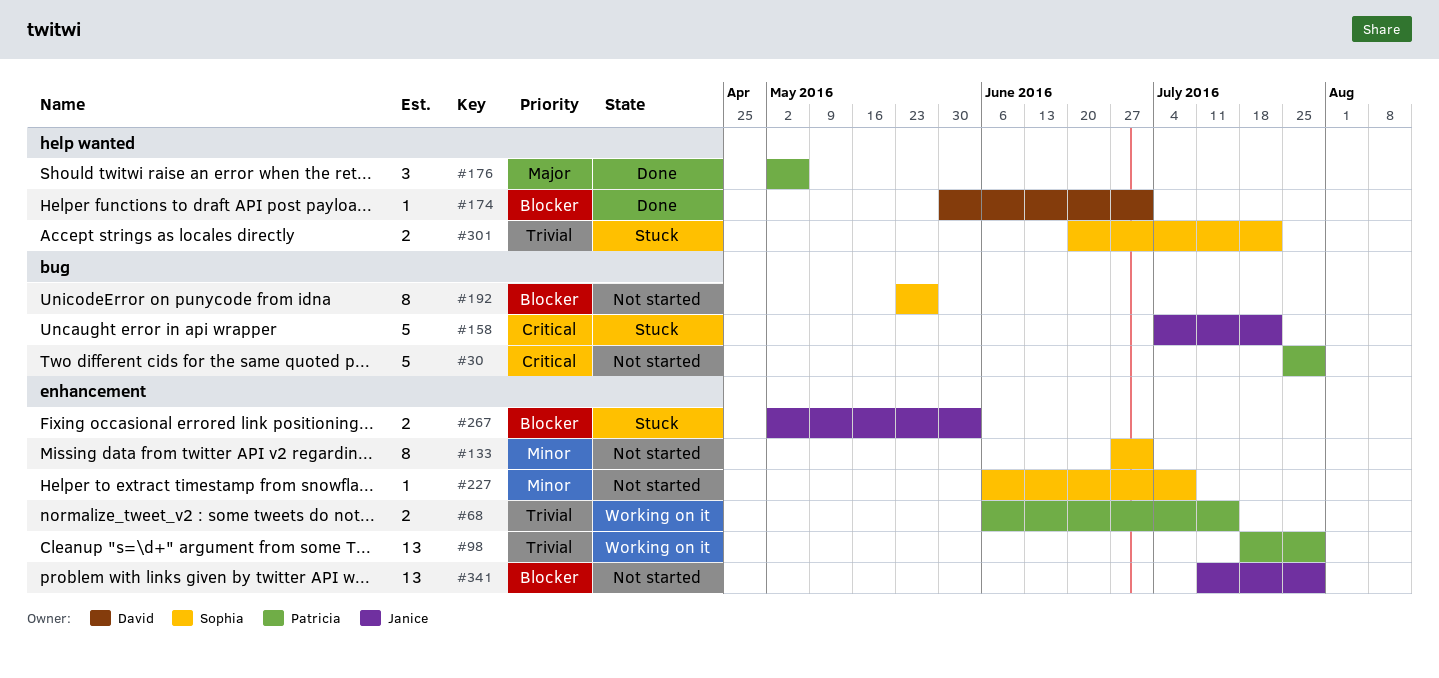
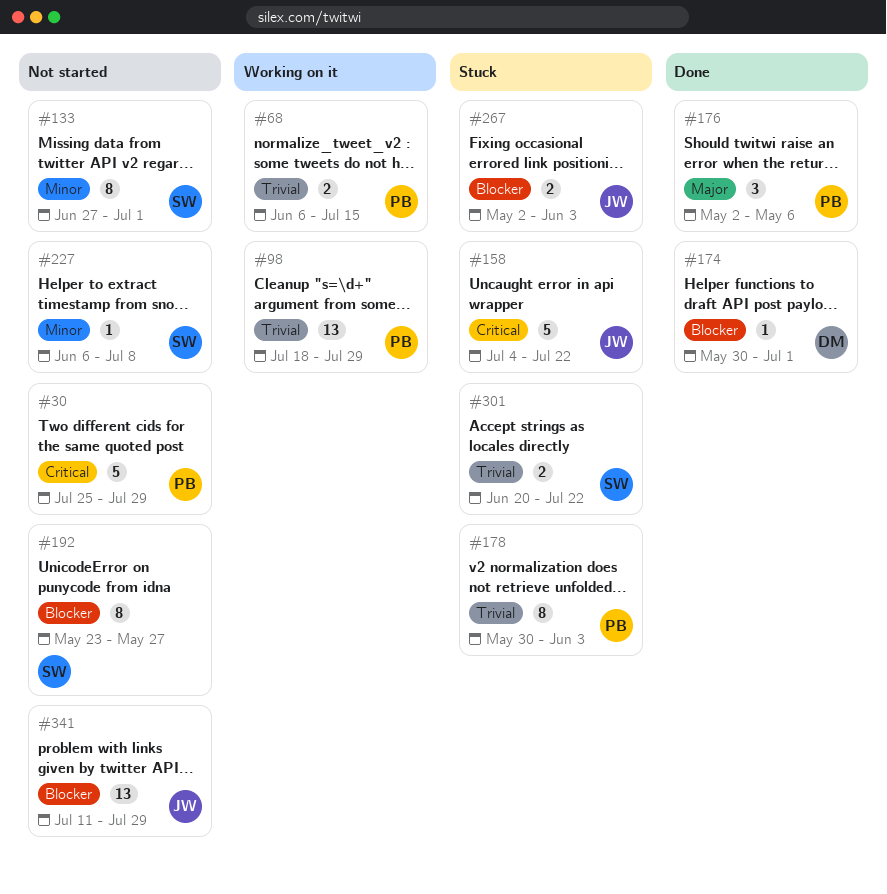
#178: none -> present

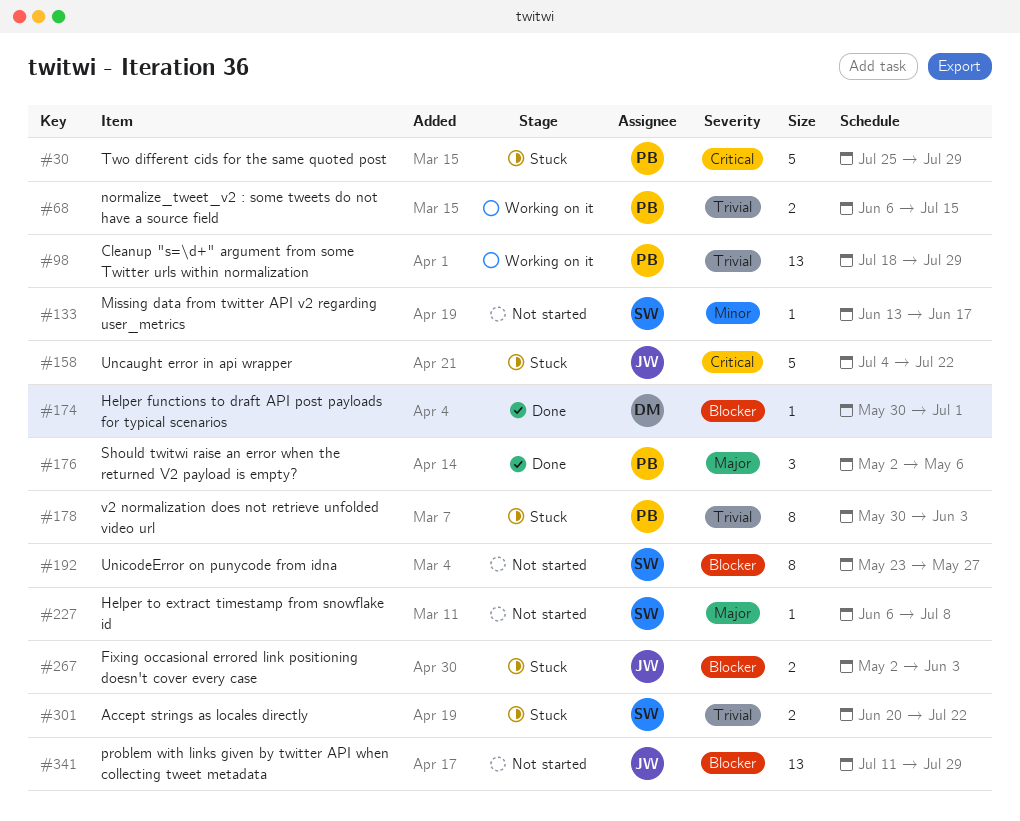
#30, status: Not started -> Stuck
#133, estimate: 8 -> 1
#133, start: Jun 27 -> Jun 13
#133, due: Jul 1 -> Jun 17
#227, priority: Minor -> Major

